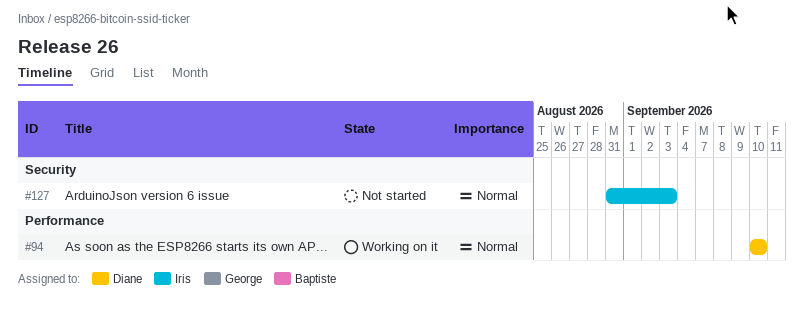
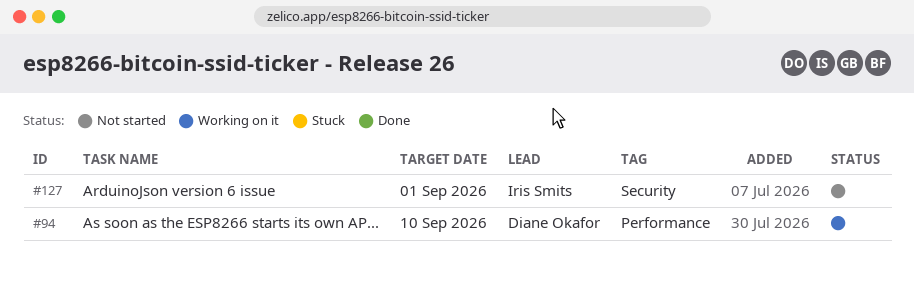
#127, due: Sep 3 -> Sep 1

